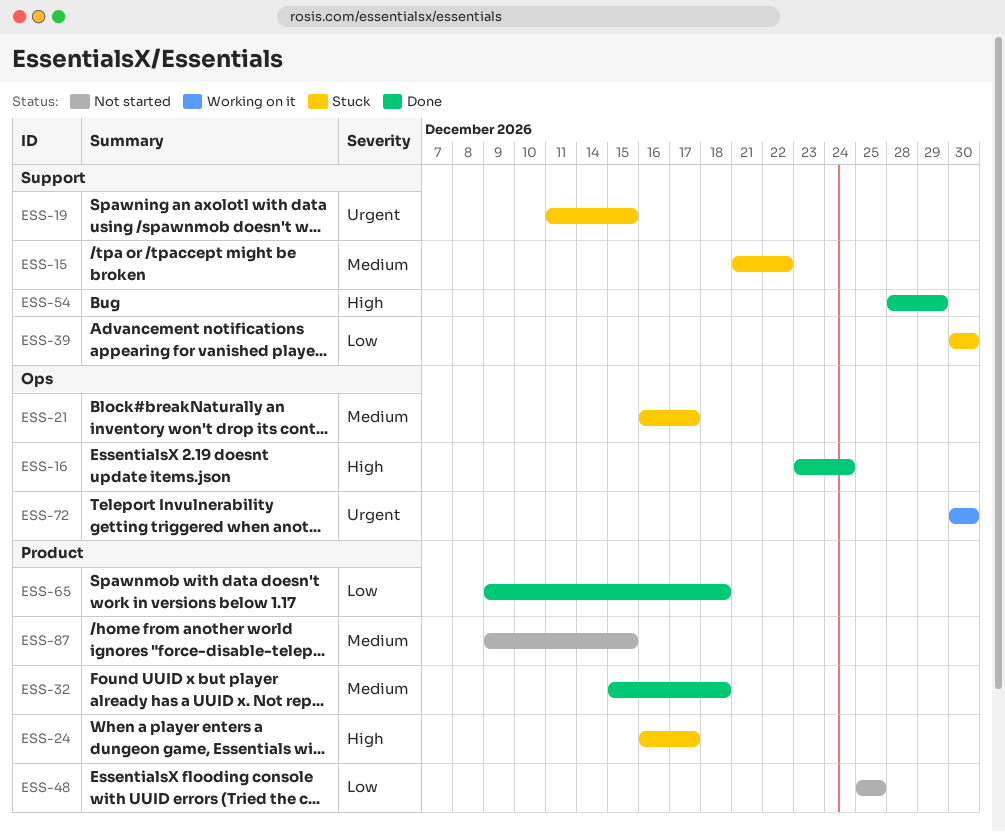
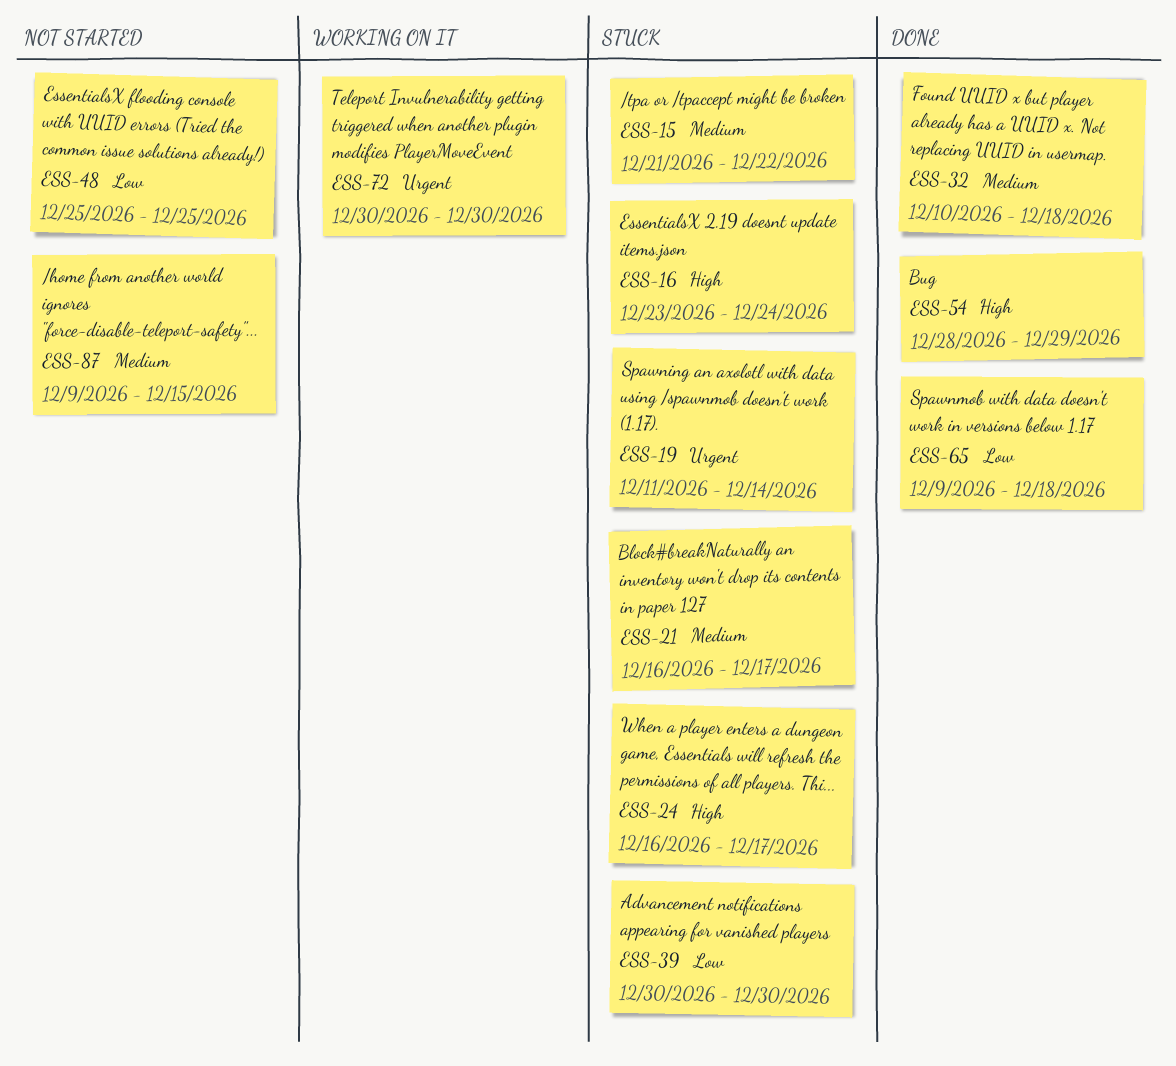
ESS-16, status: Done -> Stuck
ESS-19, due: Dec 15 -> Dec 14
ESS-32, start: Dec 15 -> Dec 10

